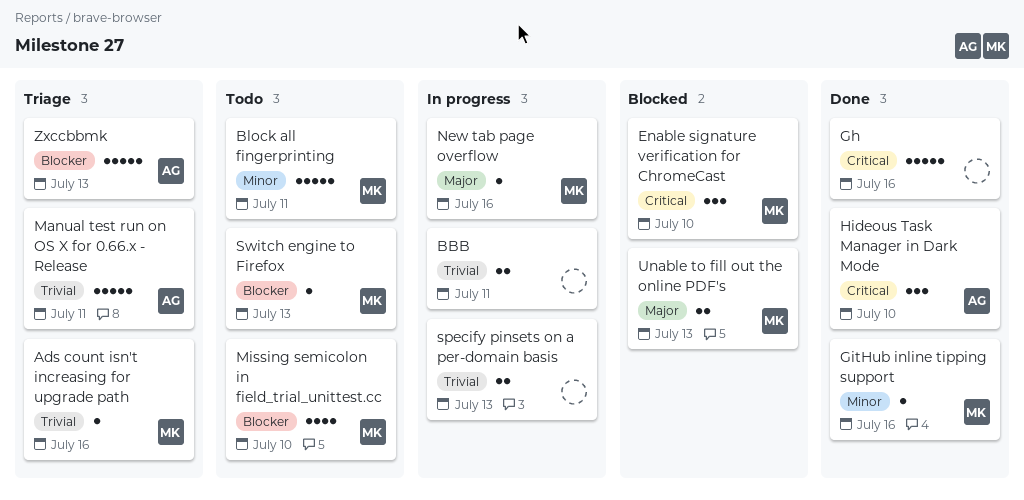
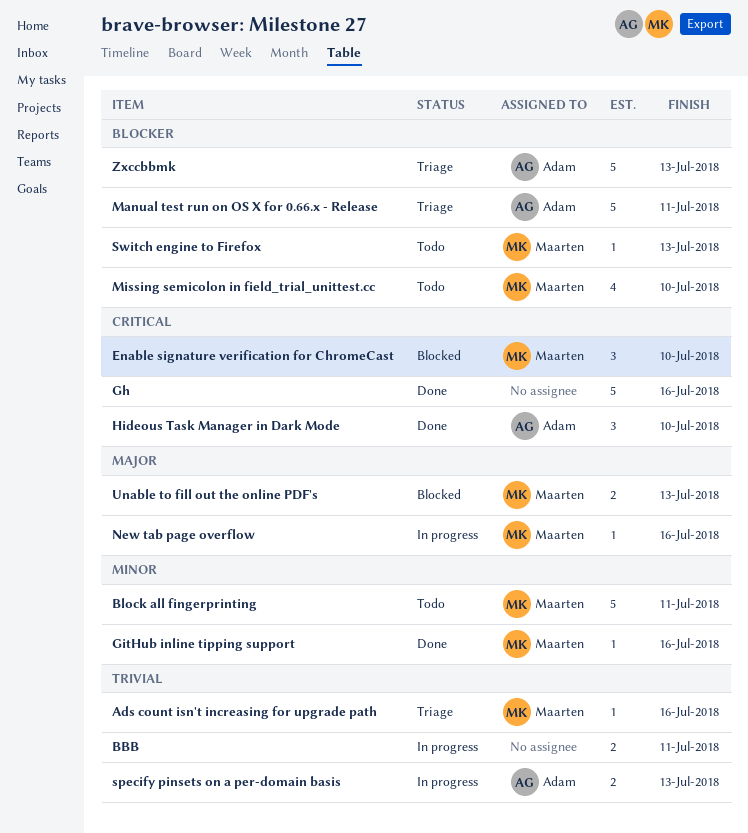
Manual test run on OS X for 0.66.x - Release, priority: Trivial -> Blocker
specify pinsets on a per-domain basis, owner: none -> Adam

